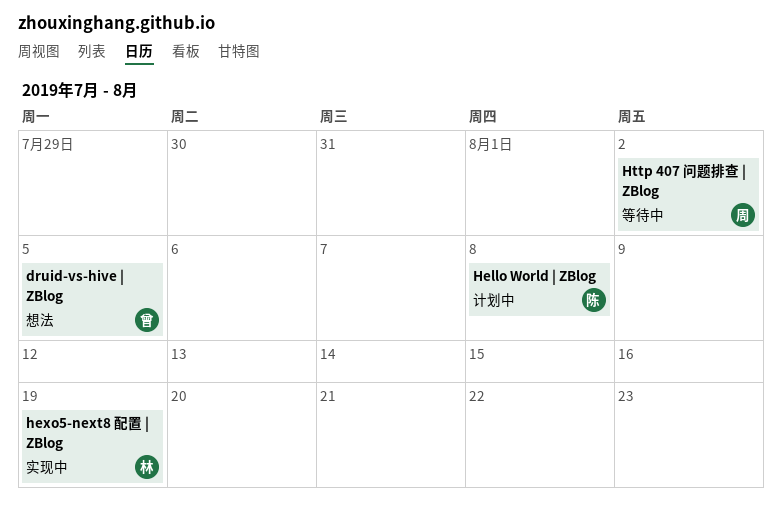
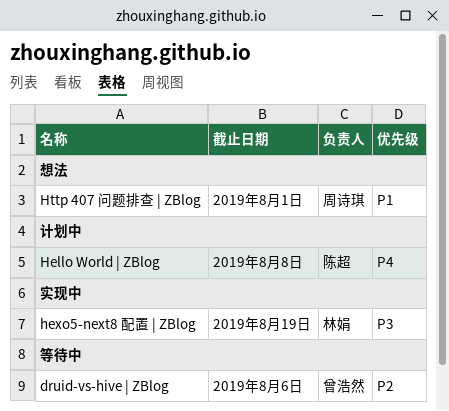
druid-vs-hive | ZBlog, status: 想法 -> 等待中
druid-vs-hive | ZBlog, due: Aug 5 -> Aug 6
Http 407 问题排查 | ZBlog, status: 等待中 -> 想法
Http 407 问题排查 | ZBlog, due: Aug 2 -> Aug 1

